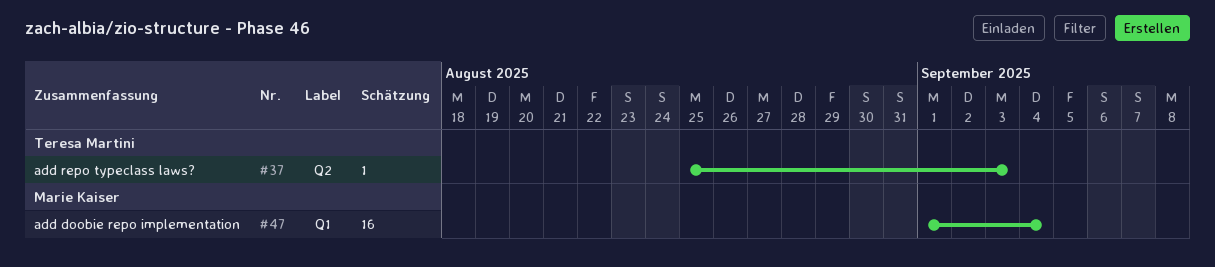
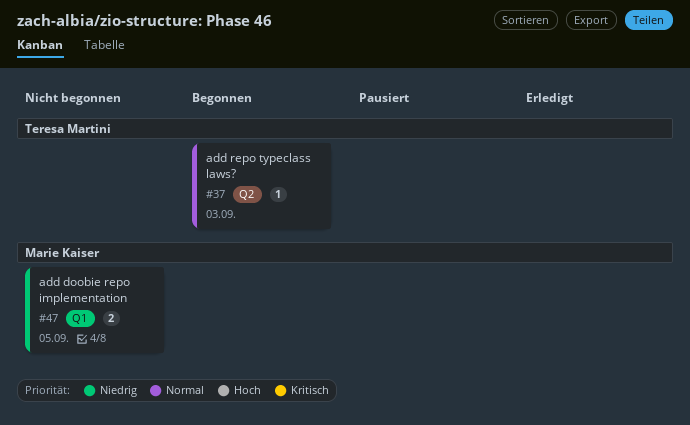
#47, estimate: 16 -> 2
#47, due: Sep 4 -> Sep 5

